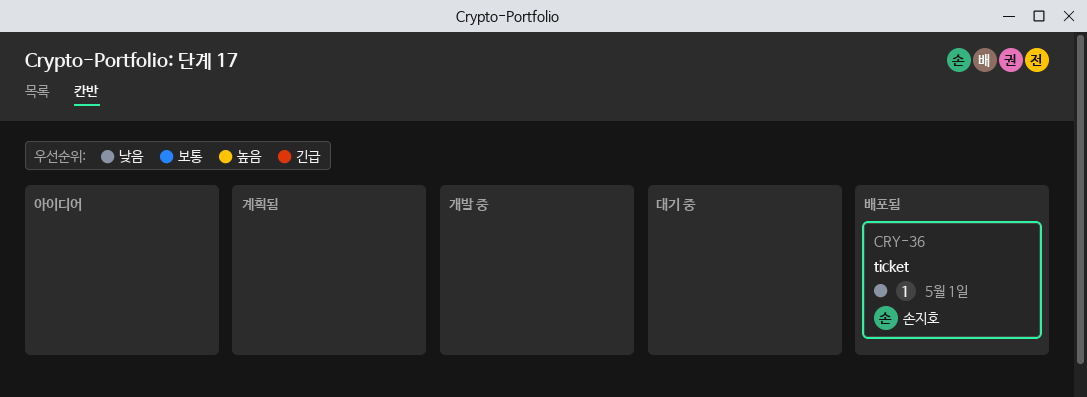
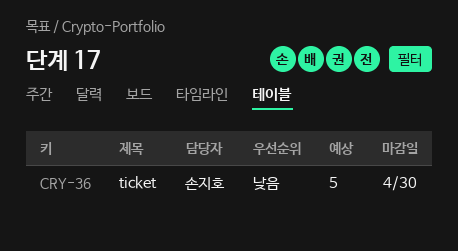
CRY-36, estimate: 1 -> 5
CRY-36, due: May 1 -> Apr 30

